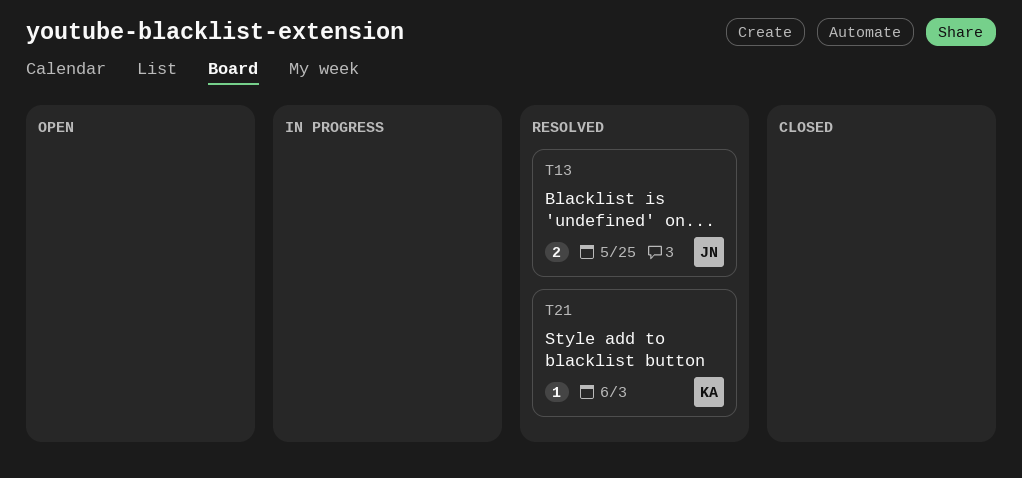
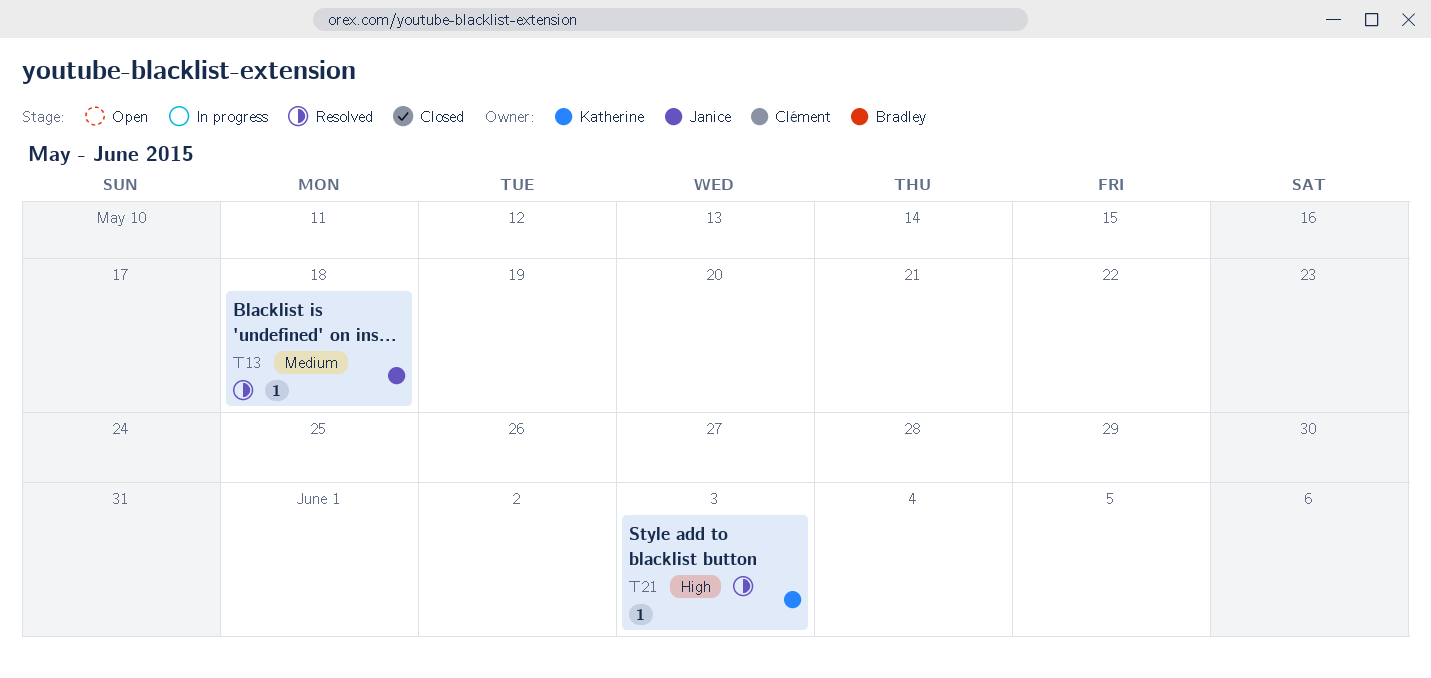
T13, estimate: 2 -> 1
T13, due: May 25 -> May 18

